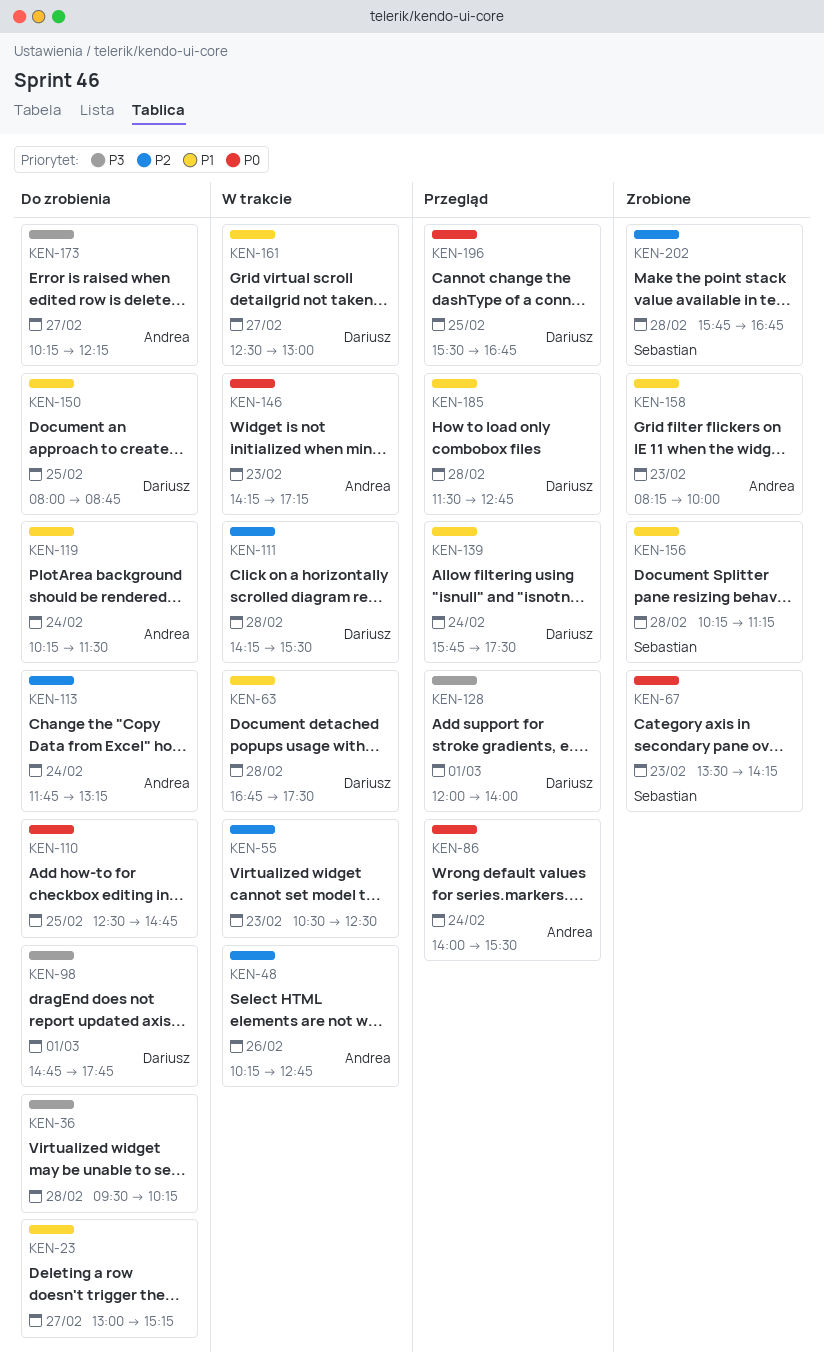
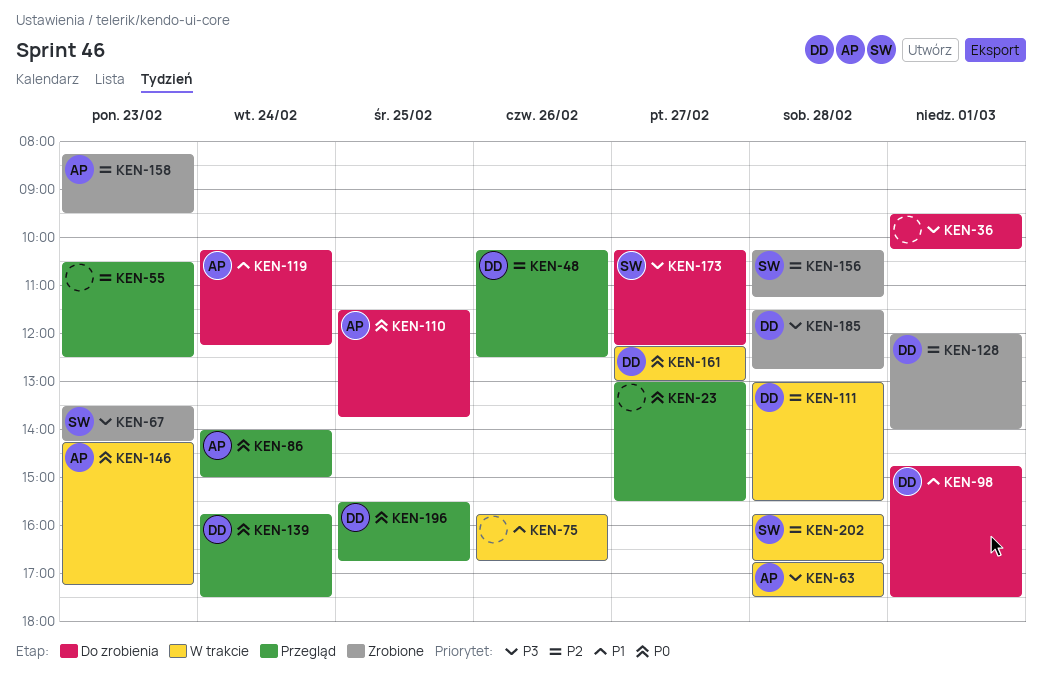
KEN-23, status: Do zrobienia -> Przegląd
KEN-23, priority: P1 -> P0
KEN-23, ends: 15:15 -> 15:30
KEN-36, day: Feb 28 -> Mar 1
KEN-48, status: W trakcie -> Przegląd
KEN-48, owner: Andrea -> Dariusz
KEN-48, ends: 12:45 -> 12:30
KEN-55, status: W trakcie -> Przegląd
KEN-63, owner: Dariusz -> Andrea
KEN-63, priority: P1 -> P3
KEN-67, priority: P0 -> P3
KEN-75: none -> present
KEN-86, ends: 15:30 -> 15:00
KEN-98, priority: P3 -> P1
KEN-98, ends: 17:45 -> 17:30
KEN-110, owner: none -> Andrea
KEN-110, begins: 12:30 -> 11:30
KEN-110, ends: 14:45 -> 13:45
KEN-111, begins: 14:15 -> 13:00
KEN-113: present -> none
KEN-119, ends: 11:30 -> 12:15
KEN-128, status: Przegląd -> Zrobione
KEN-128, priority: P3 -> P2
KEN-139, priority: P1 -> P0
KEN-150: present -> none
KEN-156, priority: P1 -> P2
KEN-158, priority: P1 -> P2
KEN-158, ends: 10:00 -> 09:30
KEN-161, priority: P1 -> P0
KEN-161, begins: 12:30 -> 12:15
KEN-173, owner: Andrea -> Sebastian
KEN-185, status: Przegląd -> Zrobione
KEN-185, priority: P1 -> P3
KEN-202, status: Zrobione -> W trakcie

